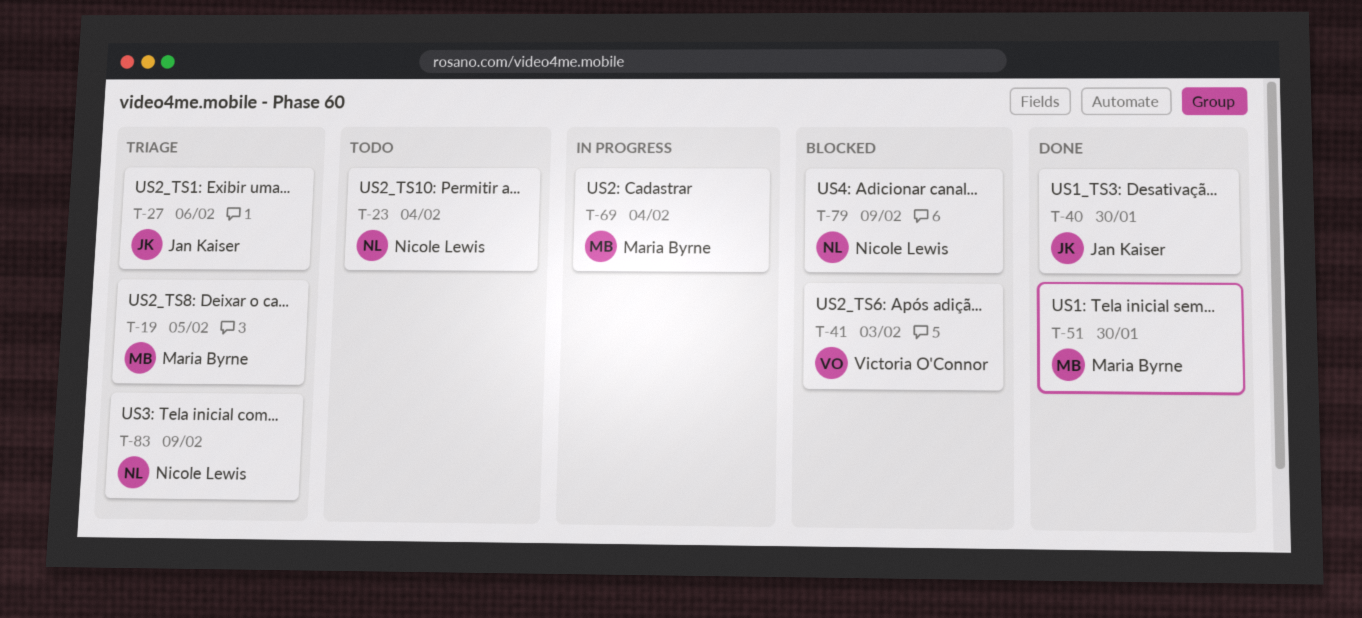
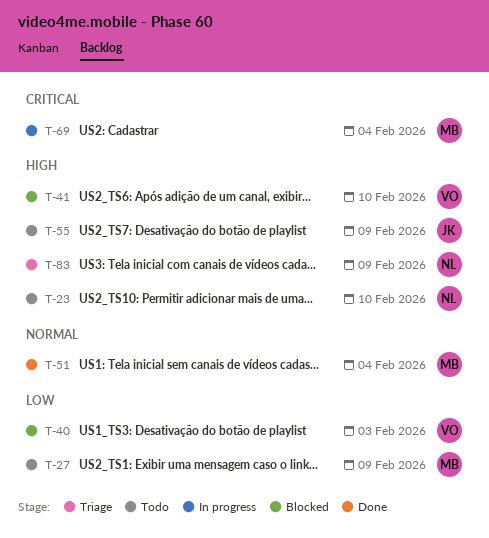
T-19: present -> none
T-23, due: Feb 4 -> Feb 10
T-27, status: Triage -> Todo
T-27, owner: Jan Kaiser -> Maria Byrne
T-27, due: Feb 6 -> Feb 9
T-40, status: Done -> Blocked
T-40, owner: Jan Kaiser -> Victoria O'Connor
T-40, due: Jan 30 -> Feb 3
T-41, due: Feb 3 -> Feb 10
T-51, due: Jan 30 -> Feb 4
T-55: none -> present
T-79: present -> none

